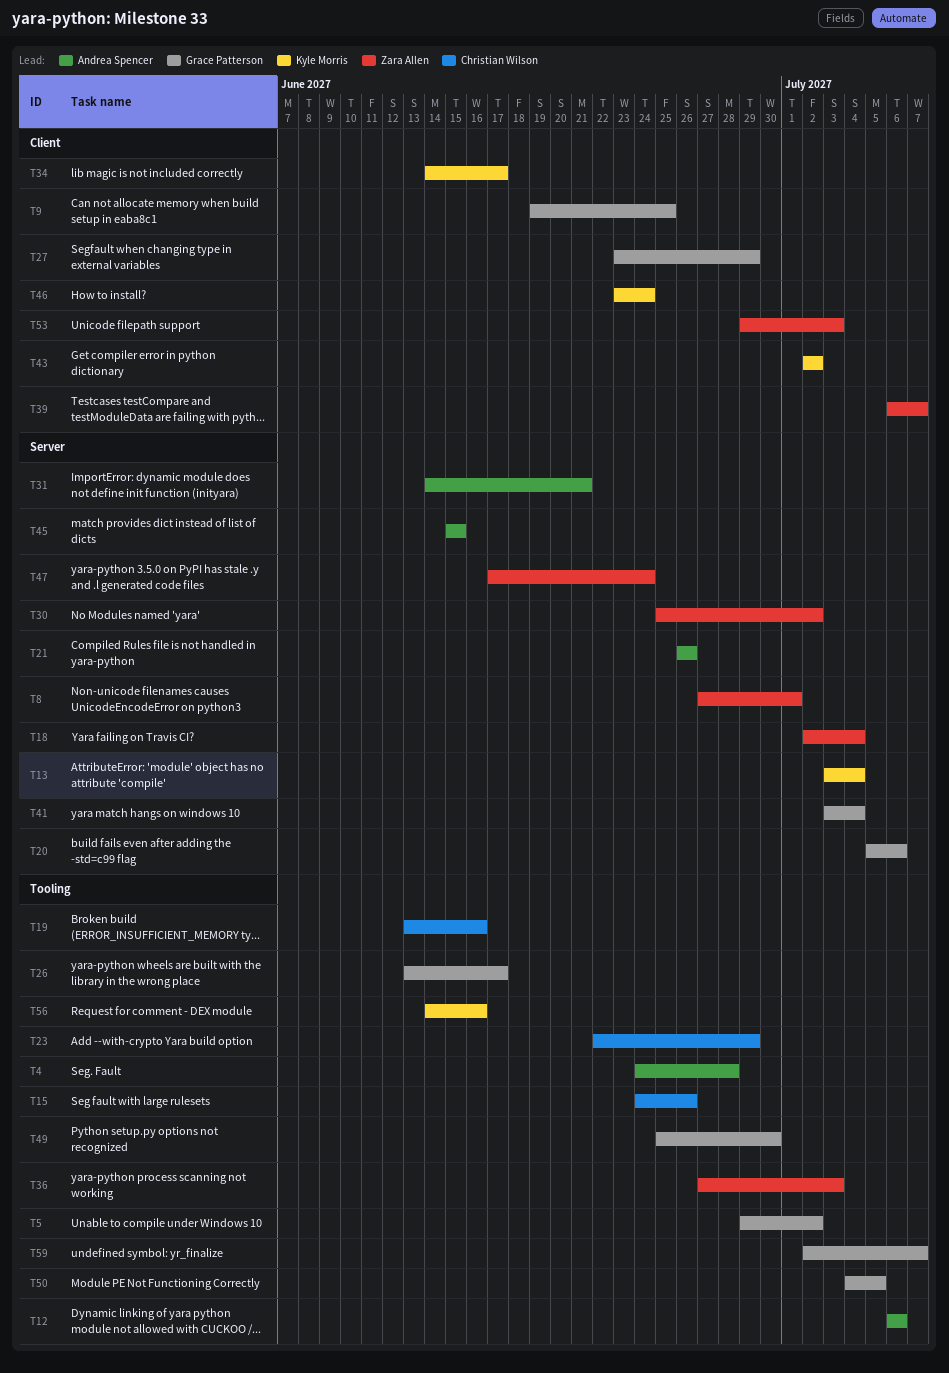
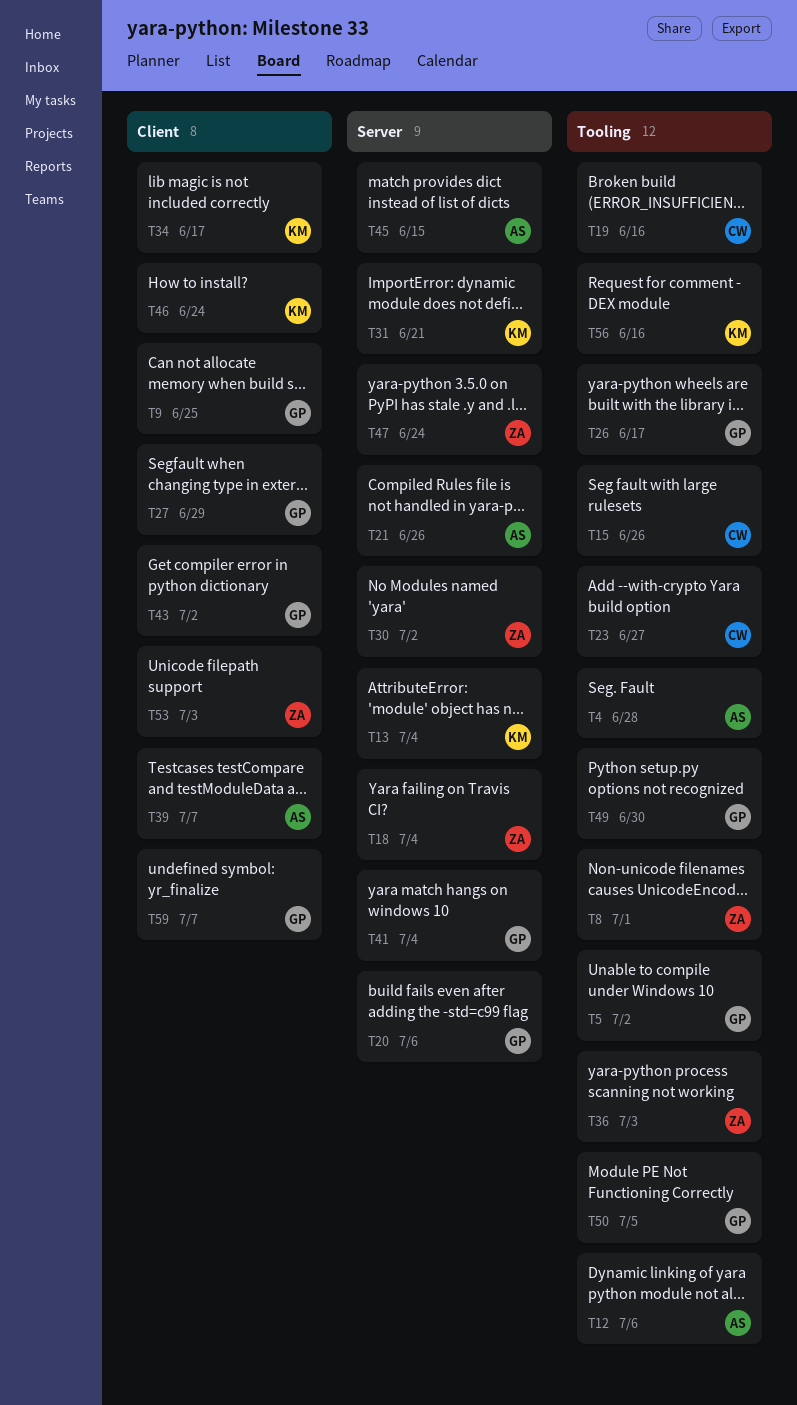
T8, label: Server -> Tooling
T23, due: Jun 29 -> Jun 27
T31, owner: Andrea Spencer -> Kyle Morris
T39, owner: Zara Allen -> Andrea Spencer
T43, owner: Kyle Morris -> Grace Patterson
T59, label: Tooling -> Client

